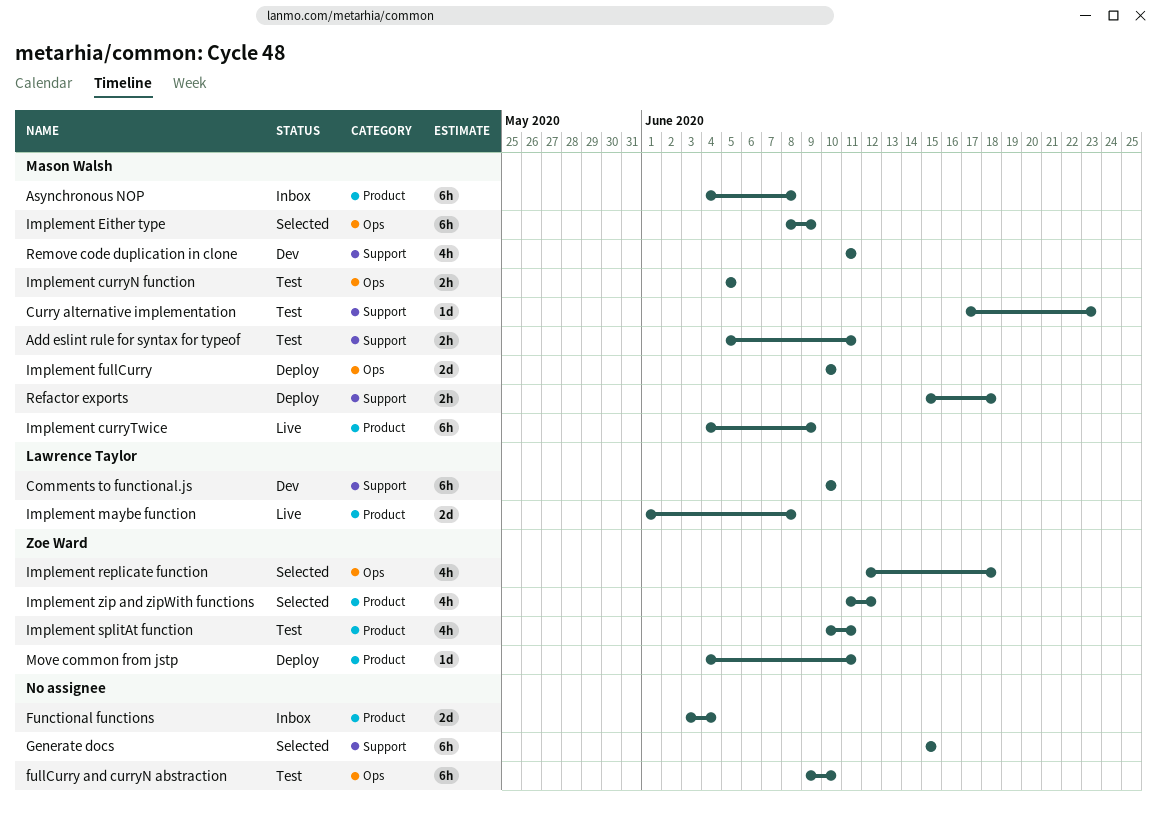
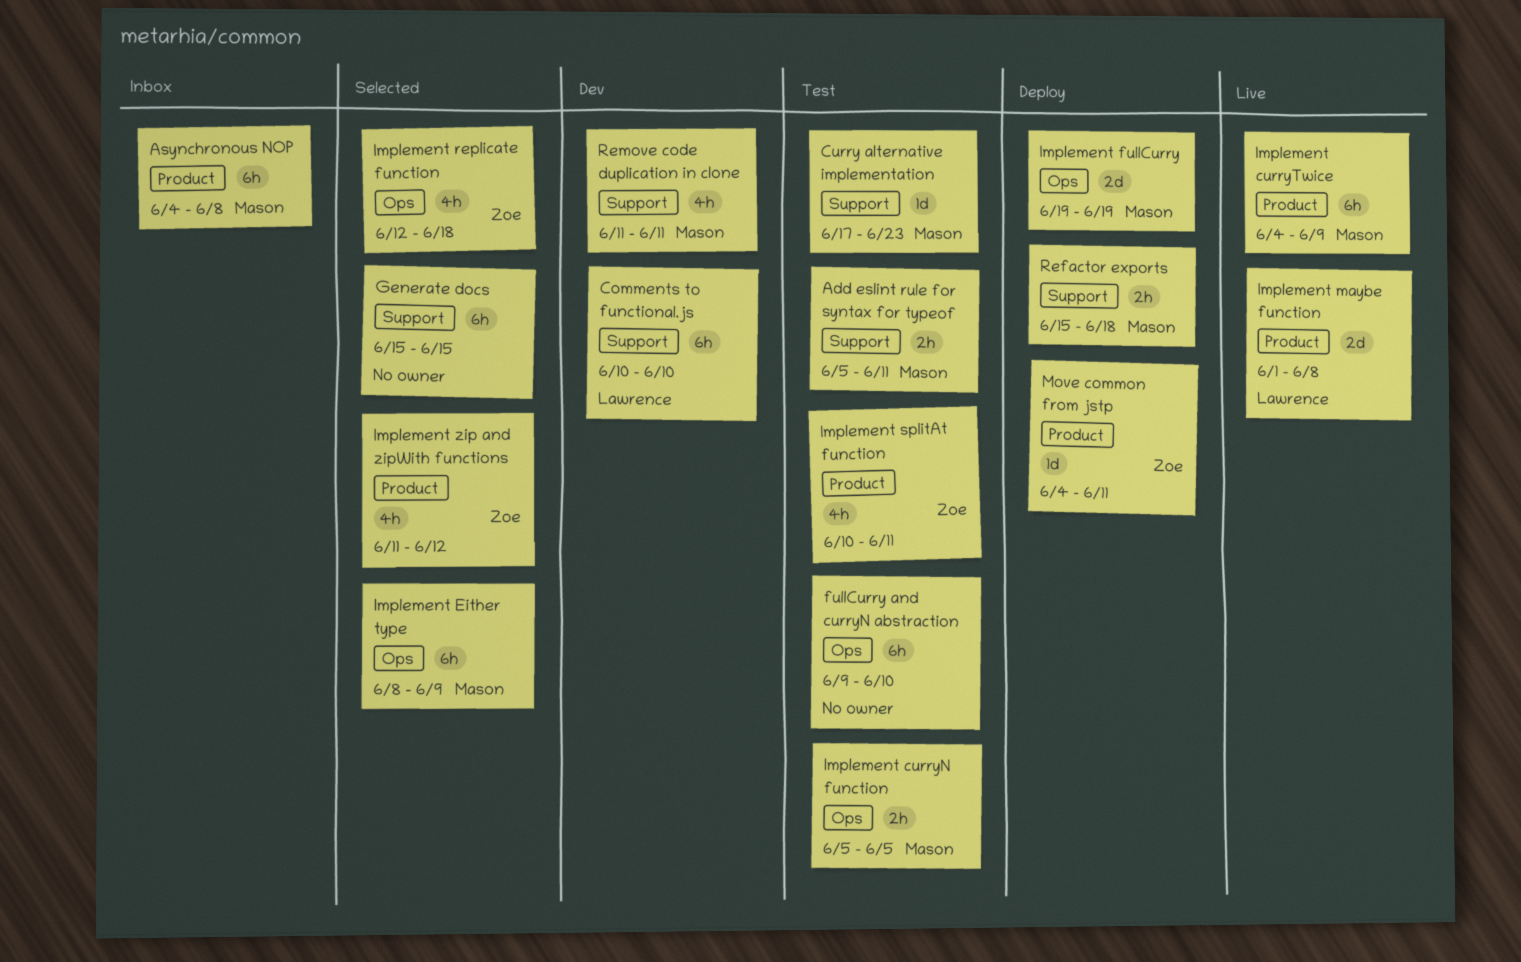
Functional functions: present -> none
Implement fullCurry, start: Jun 10 -> Jun 19
Implement fullCurry, due: Jun 10 -> Jun 19

